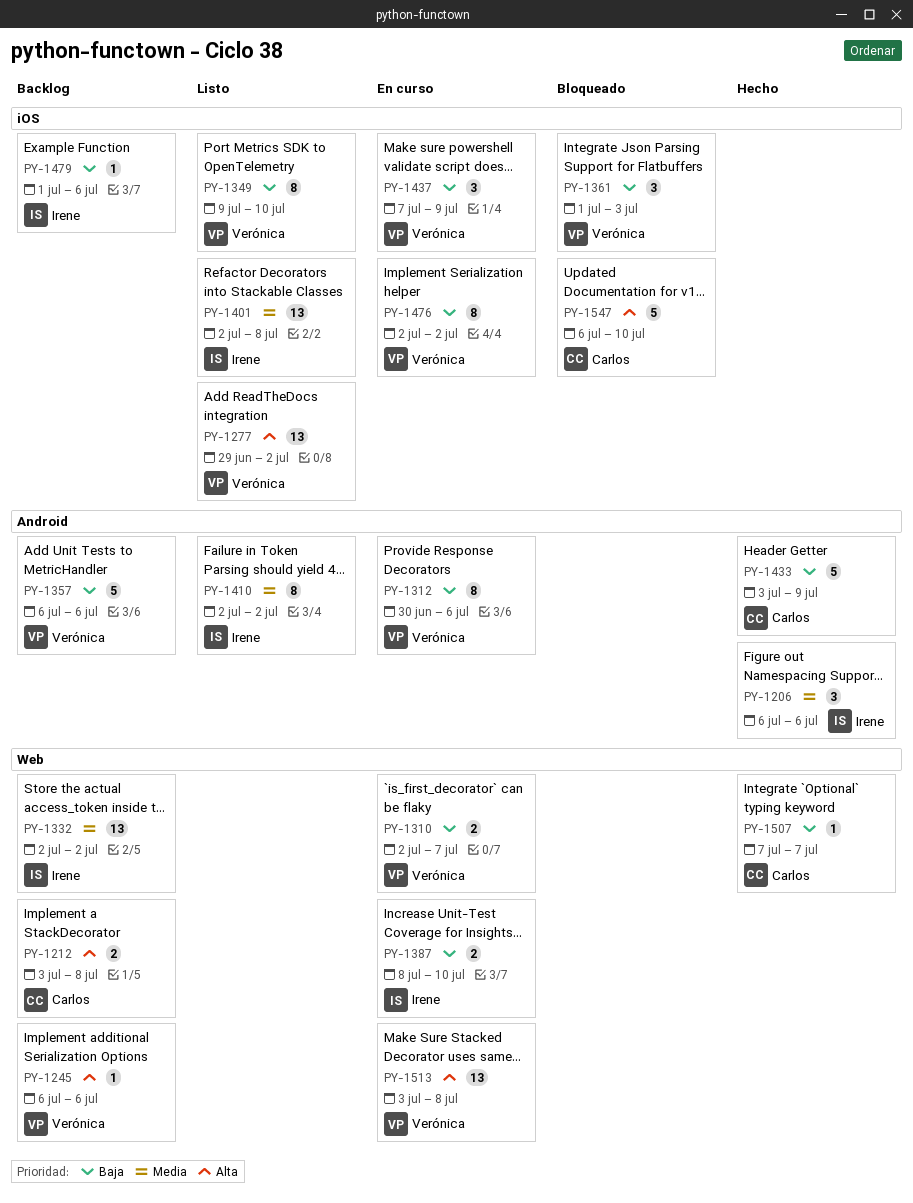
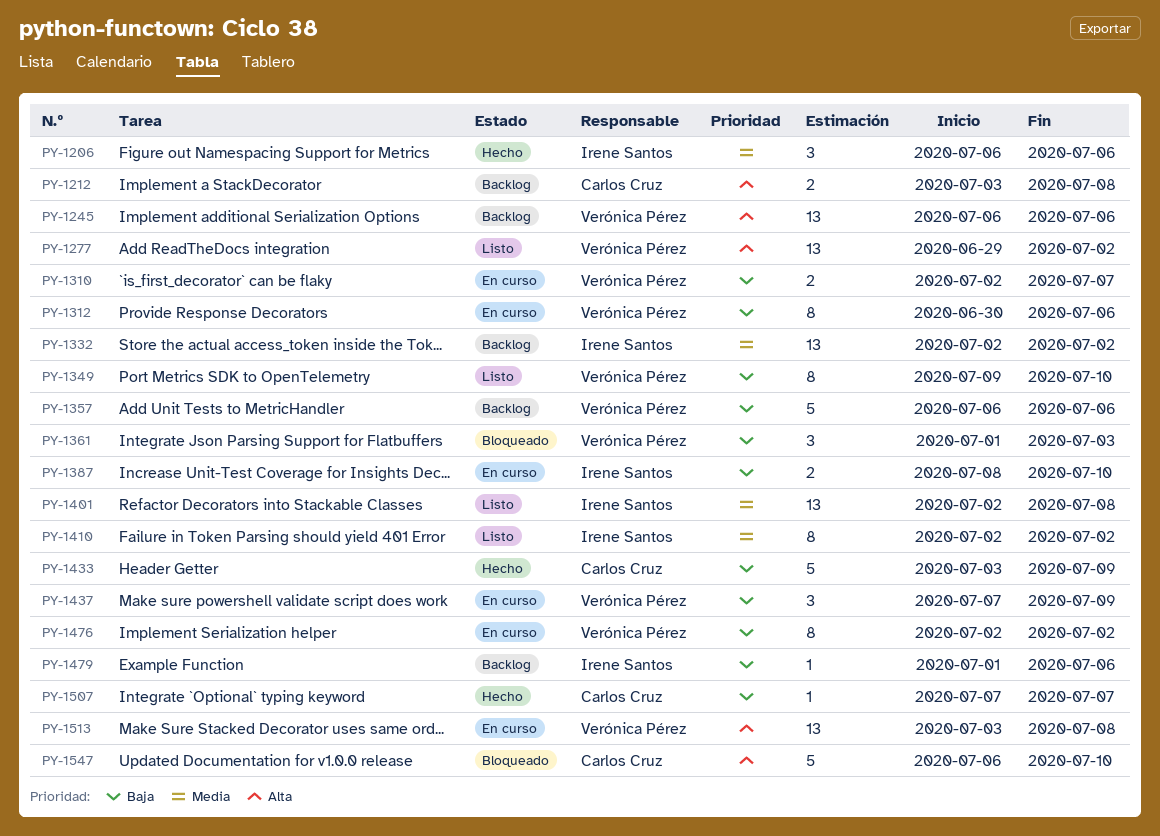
PY-1245, estimate: 1 -> 13

